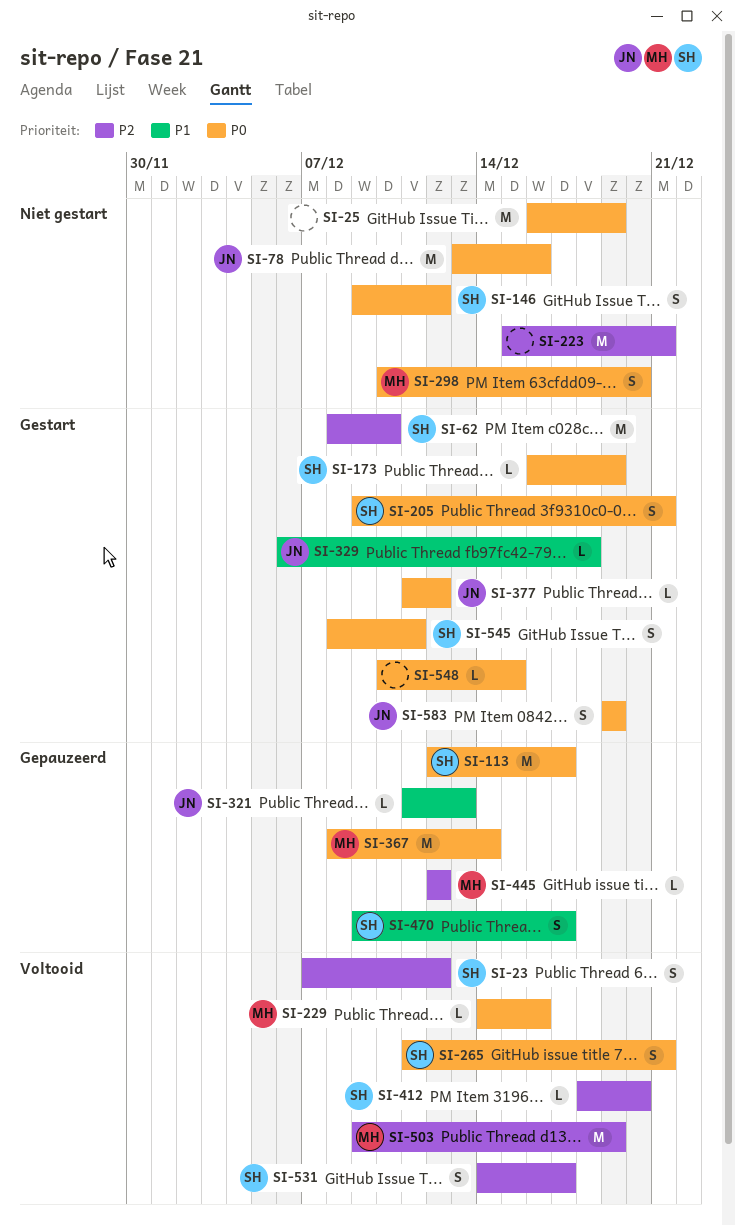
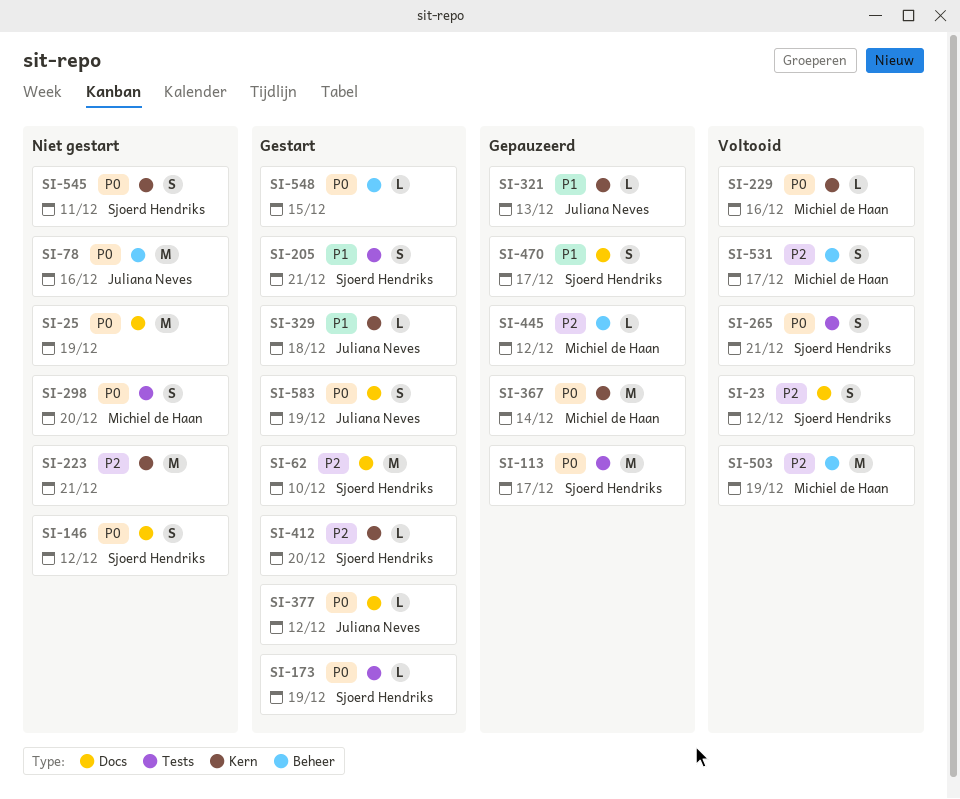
SI-205, priority: P0 -> P1
SI-412, status: Voltooid -> Gestart
SI-531, owner: Sjoerd Hendriks -> Michiel de Haan
SI-545, status: Gestart -> Niet gestart

